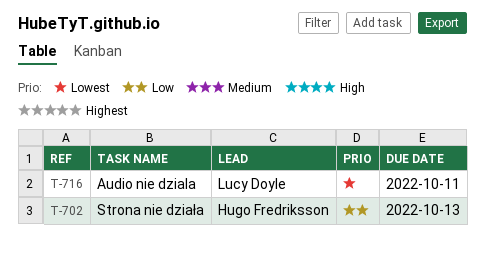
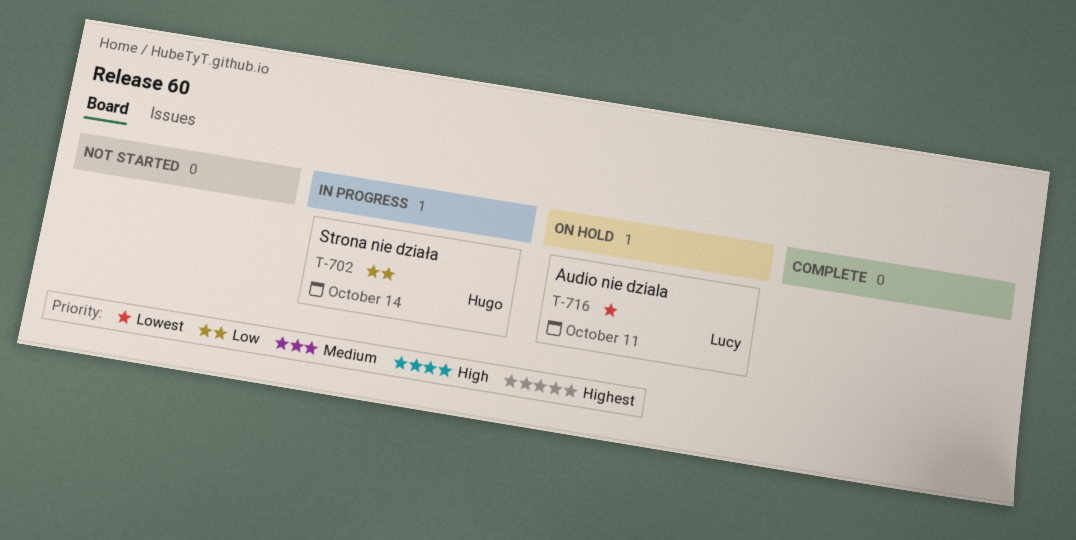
T-702, due: Oct 13 -> Oct 14

